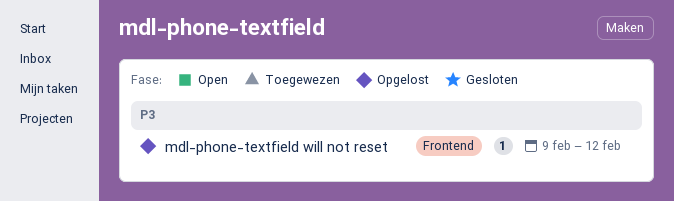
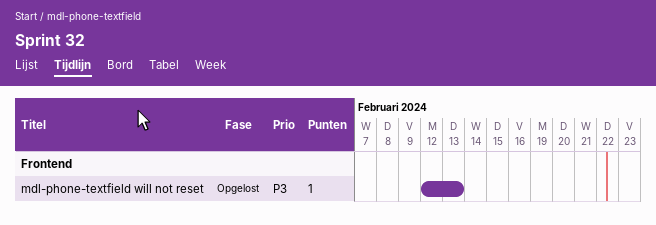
mdl-phone-textfield will not reset, start: Feb 9 -> Feb 12
mdl-phone-textfield will not reset, due: Feb 12 -> Feb 13

